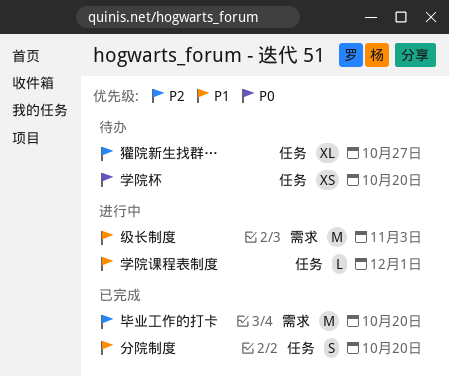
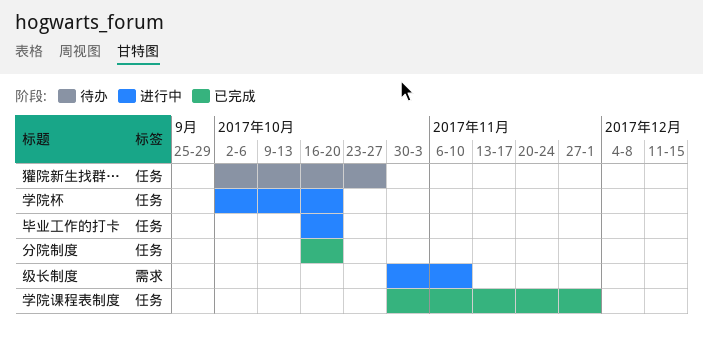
学院杯, status: 待办 -> 进行中
学院课程表制度, status: 进行中 -> 已完成
毕业工作的打卡, status: 已完成 -> 进行中
毕业工作的打卡, label: 需求 -> 任务
级长制度, due: Nov 3 -> Nov 10

